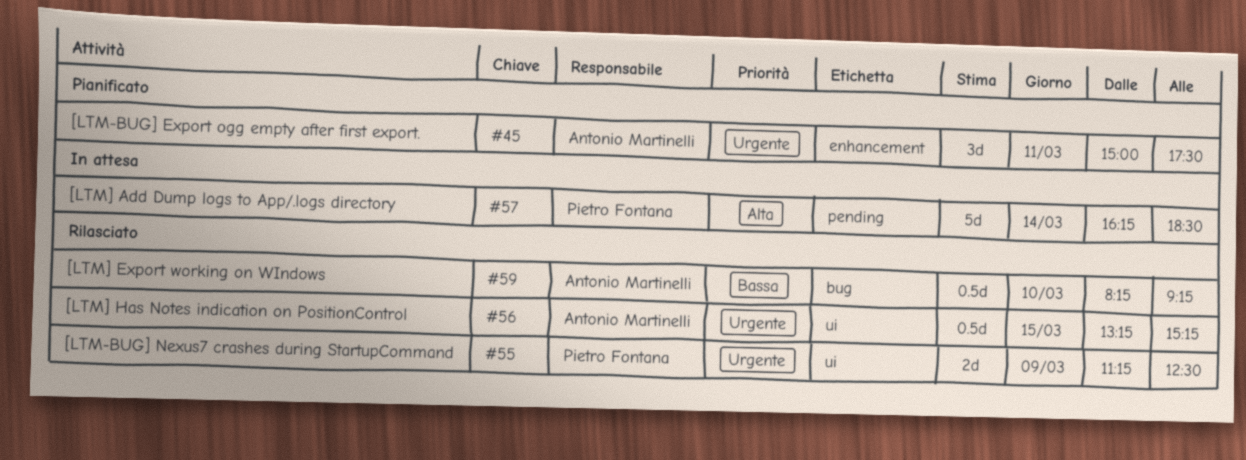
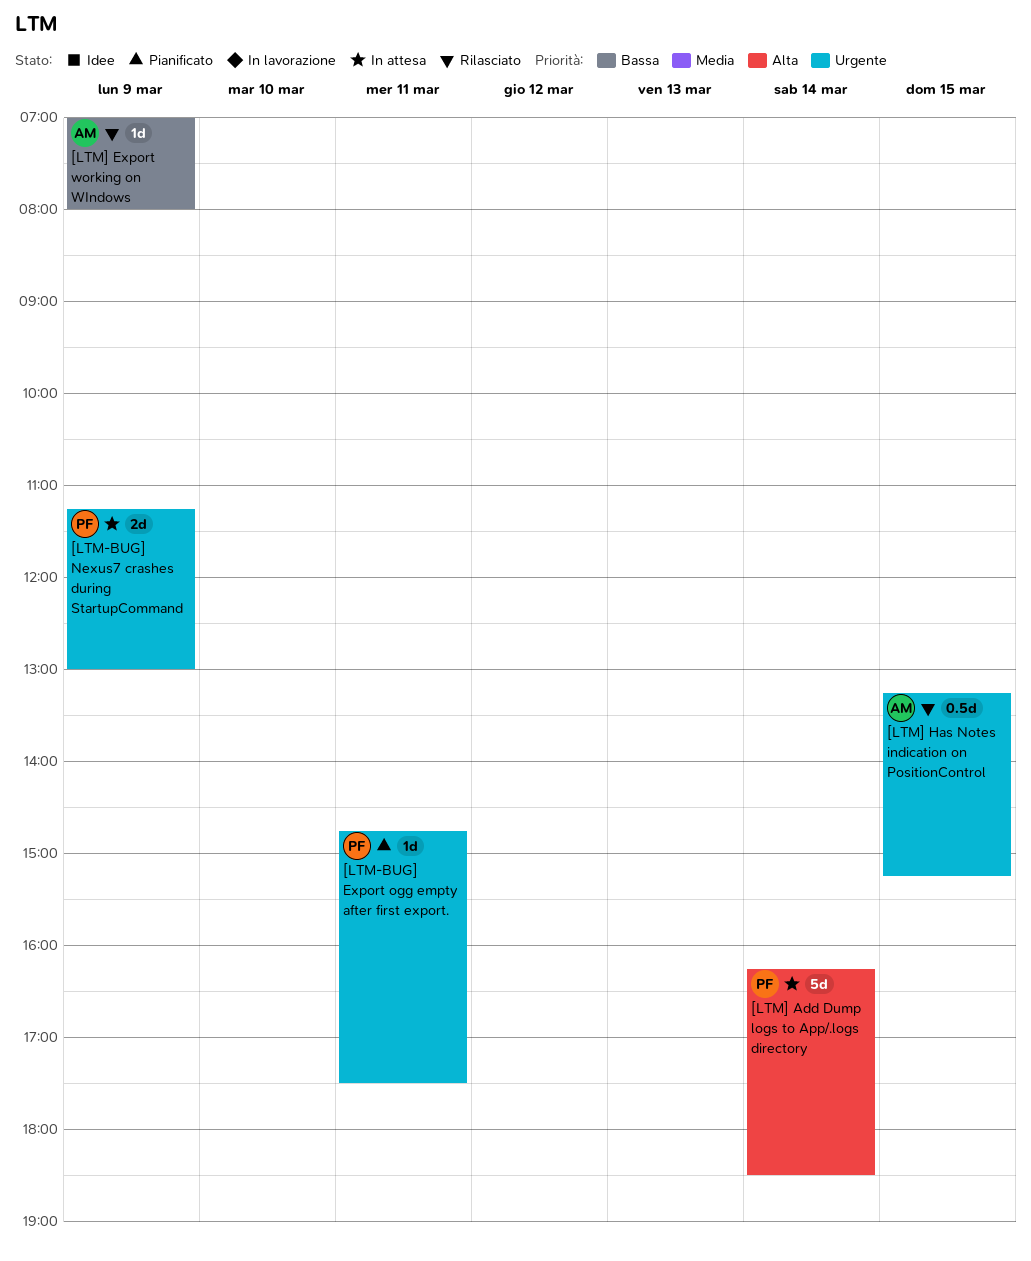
[LTM-BUG] Export ogg empty after first export., owner: Antonio Martinelli -> Pietro Fontana
[LTM-BUG] Export ogg empty after first export., estimate: 3d -> 1d
[LTM-BUG] Export ogg empty after first export., begins: 15:00 -> 14:45
[LTM-BUG] Nexus7 crashes during StartupCommand, status: Rilasciato -> In attesa
[LTM-BUG] Nexus7 crashes during StartupCommand, ends: 12:30 -> 13:00
[LTM] Export working on WIndows, estimate: 0.5d -> 1d
[LTM] Export working on WIndows, day: Mar 10 -> Mar 9
[LTM] Export working on WIndows, begins: 08:15 -> 07:00
[LTM] Export working on WIndows, ends: 09:15 -> 08:00

